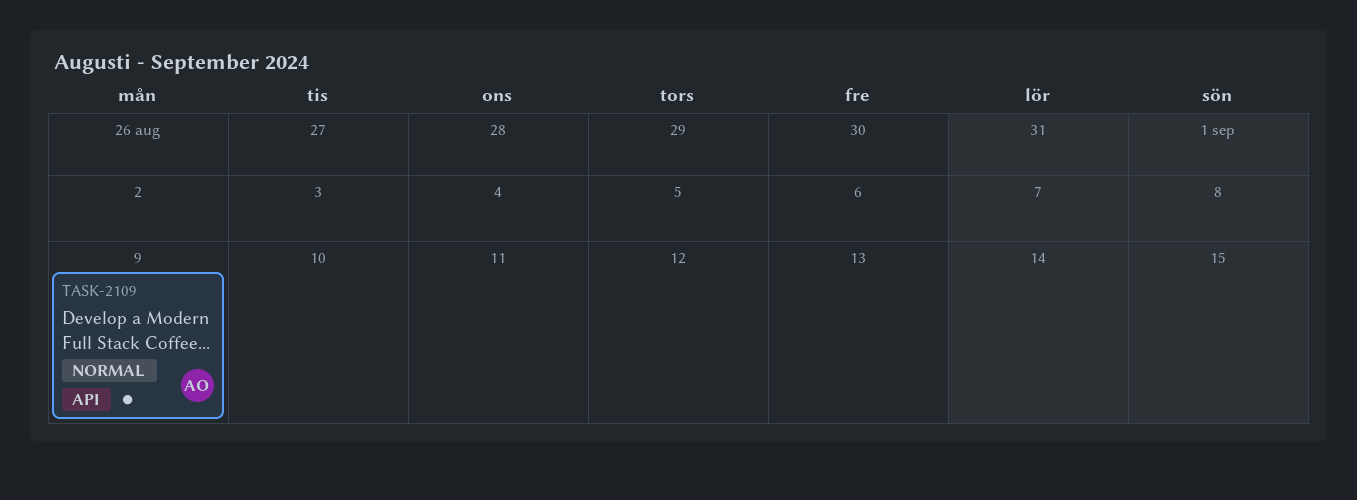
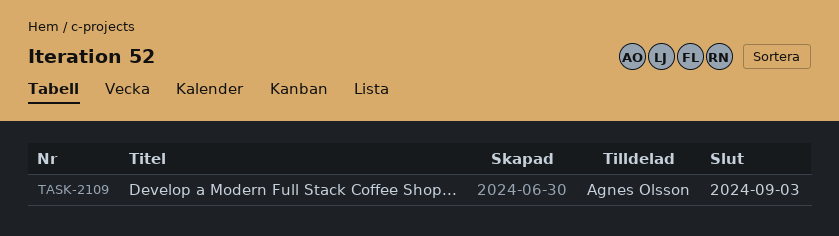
TASK-2109, due: Sep 9 -> Sep 3

